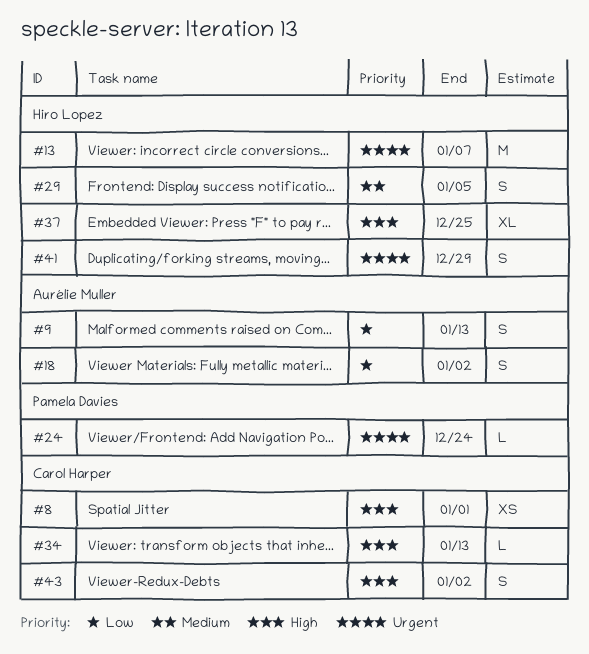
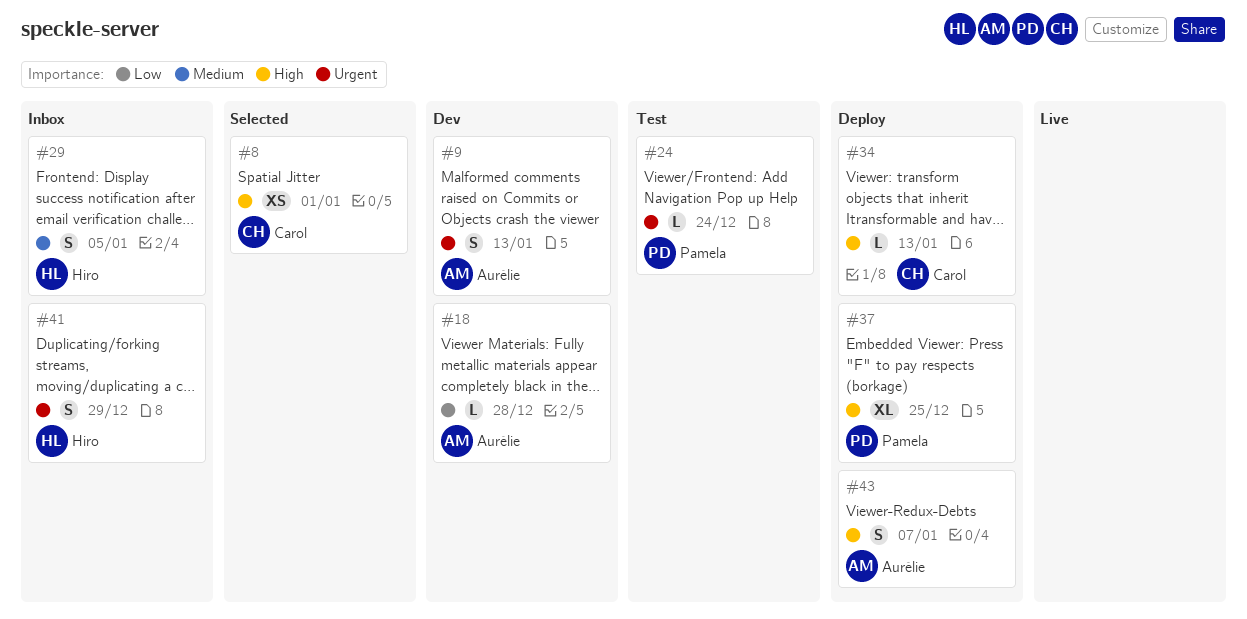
#9, priority: Low -> Urgent
#13: present -> none
#18, estimate: S -> L
#18, due: Jan 2 -> Dec 28
#37, owner: Hiro Lopez -> Pamela Davies
#43, owner: Carol Harper -> Aurélie Muller
#43, due: Jan 2 -> Jan 7

